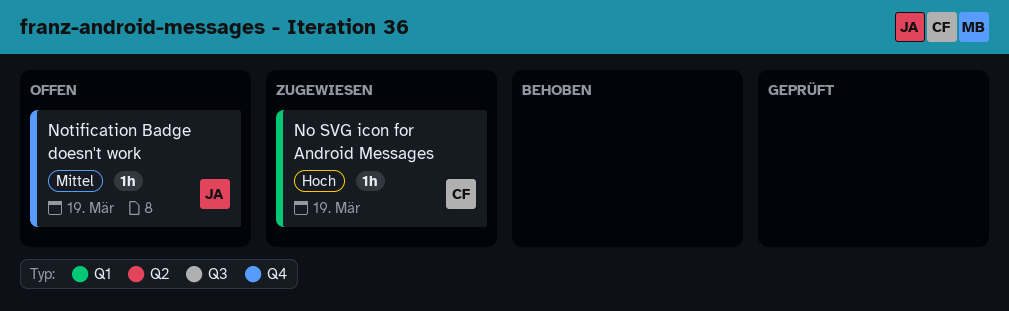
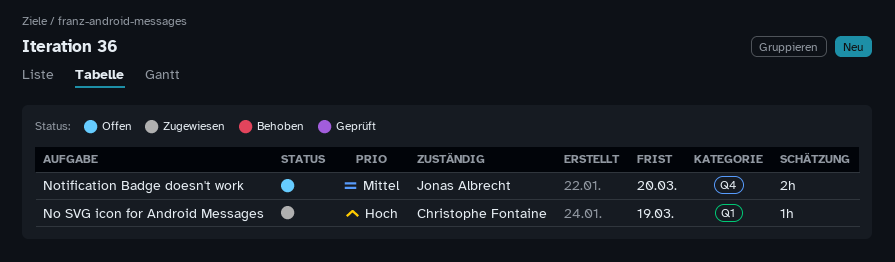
Notification Badge doesn't work, estimate: 1h -> 2h
Notification Badge doesn't work, due: Mar 19 -> Mar 20

